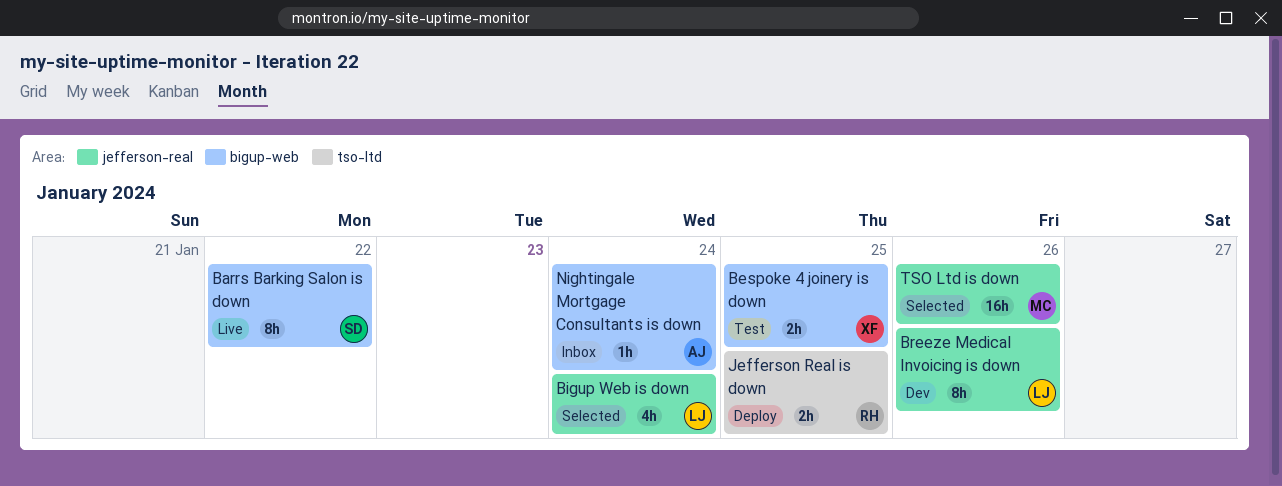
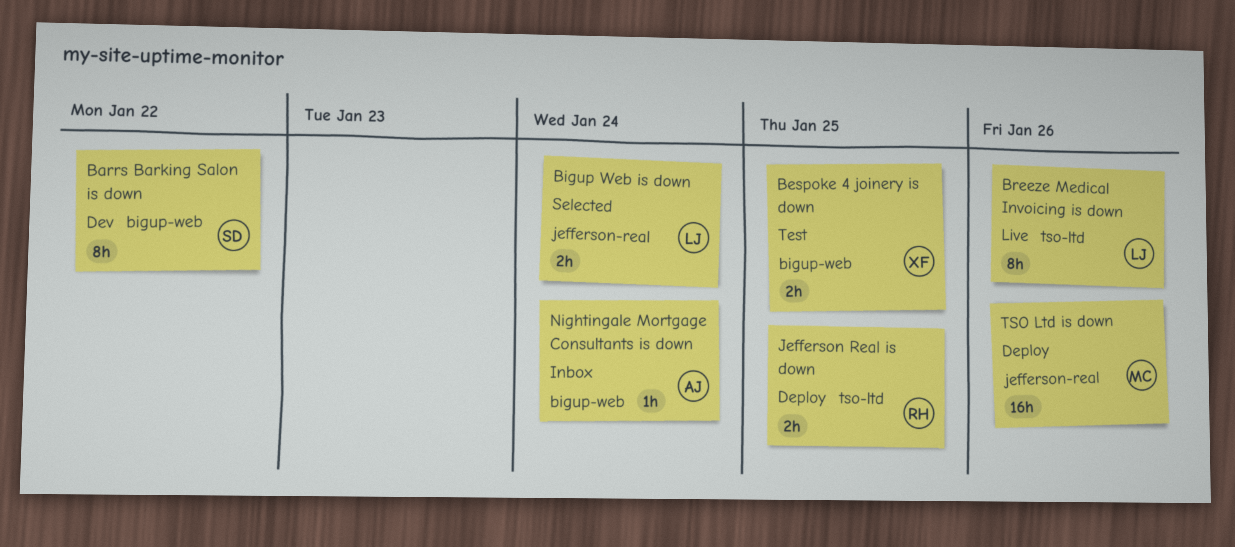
Barrs Barking Salon is down, status: Live -> Dev
Bigup Web is down, estimate: 4h -> 2h
Breeze Medical Invoicing is down, status: Dev -> Live
Breeze Medical Invoicing is down, label: jefferson-real -> tso-ltd
TSO Ltd is down, status: Selected -> Deploy

